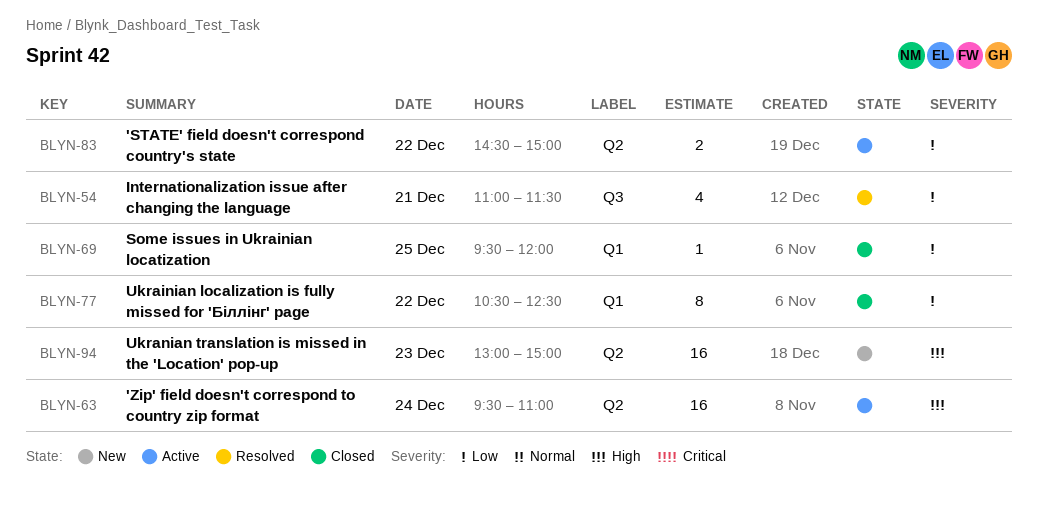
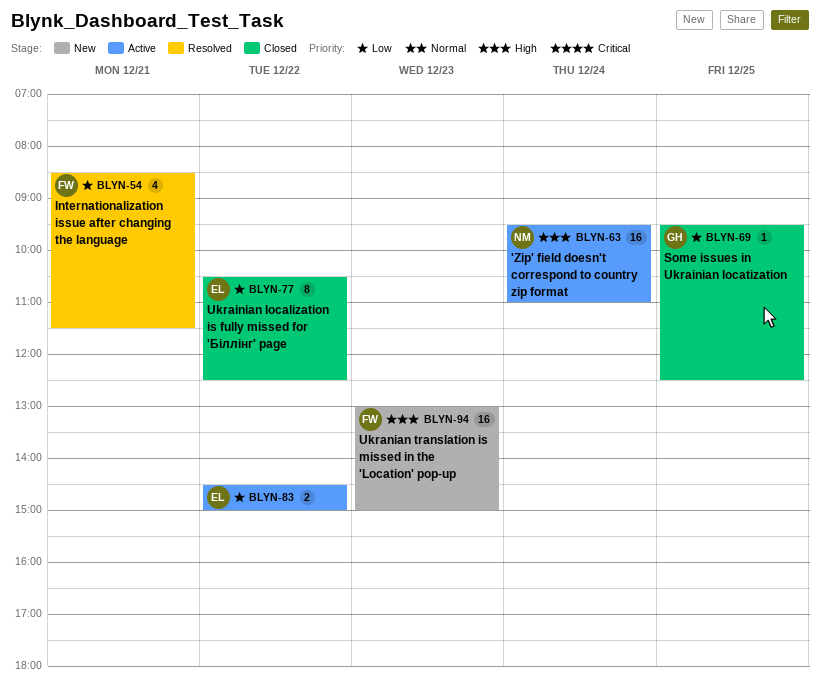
BLYN-54, begins: 11:00 -> 08:30
BLYN-69, ends: 12:00 -> 12:30

